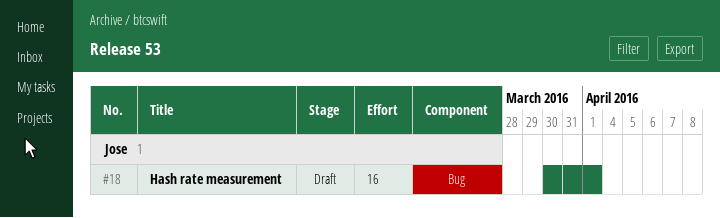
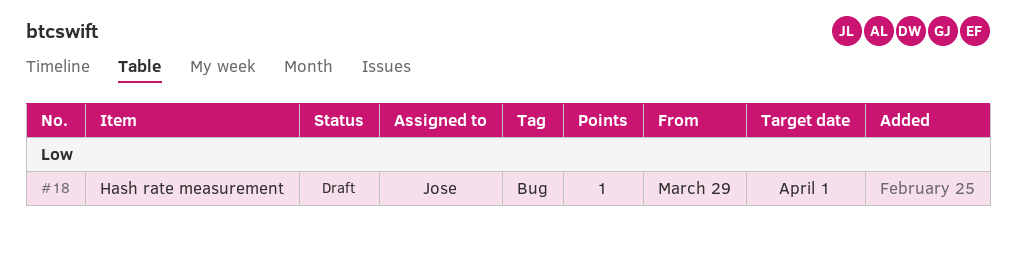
#18, estimate: 16 -> 1
#18, start: Mar 30 -> Mar 29

